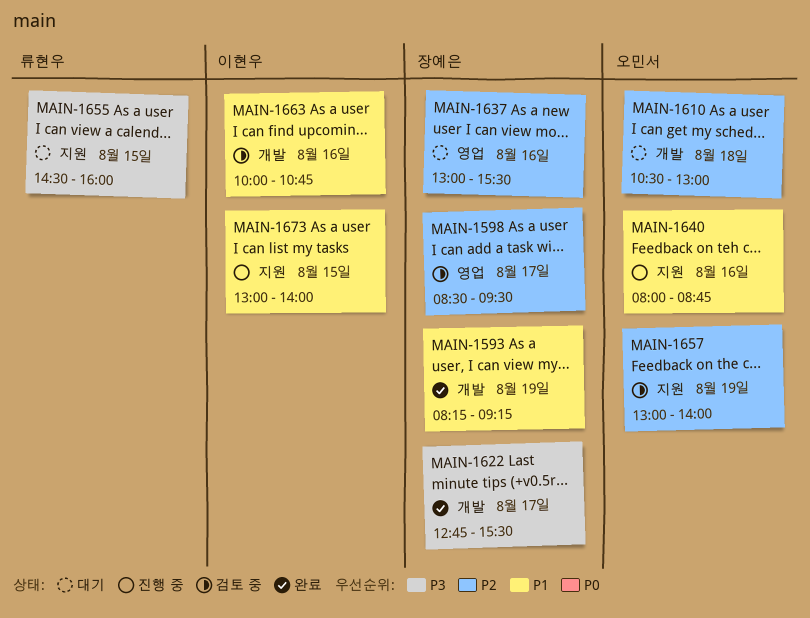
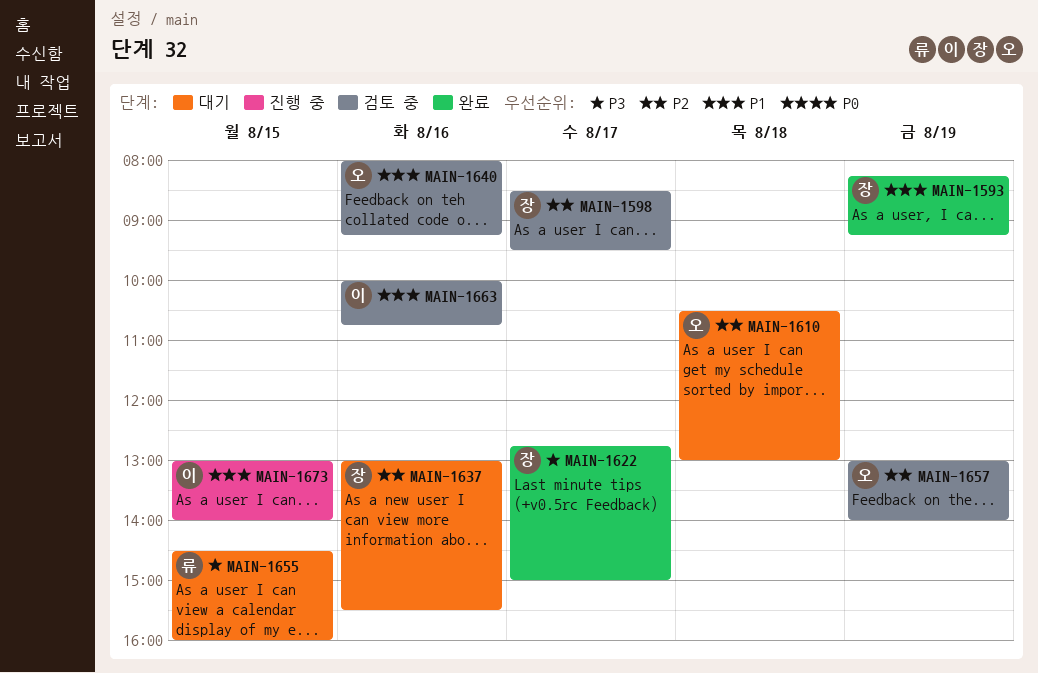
MAIN-1622, ends: 15:30 -> 15:00
MAIN-1640, status: 진행 중 -> 검토 중
MAIN-1640, ends: 08:45 -> 09:15

